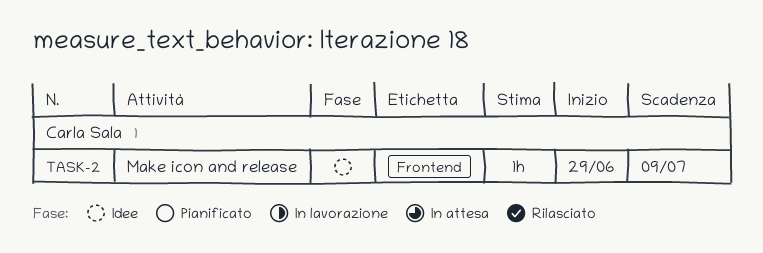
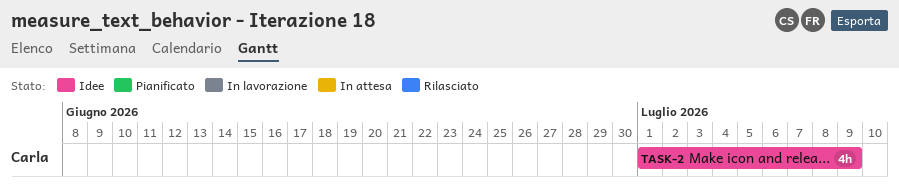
TASK-2, estimate: 1h -> 4h
TASK-2, start: Jun 29 -> Jul 1

